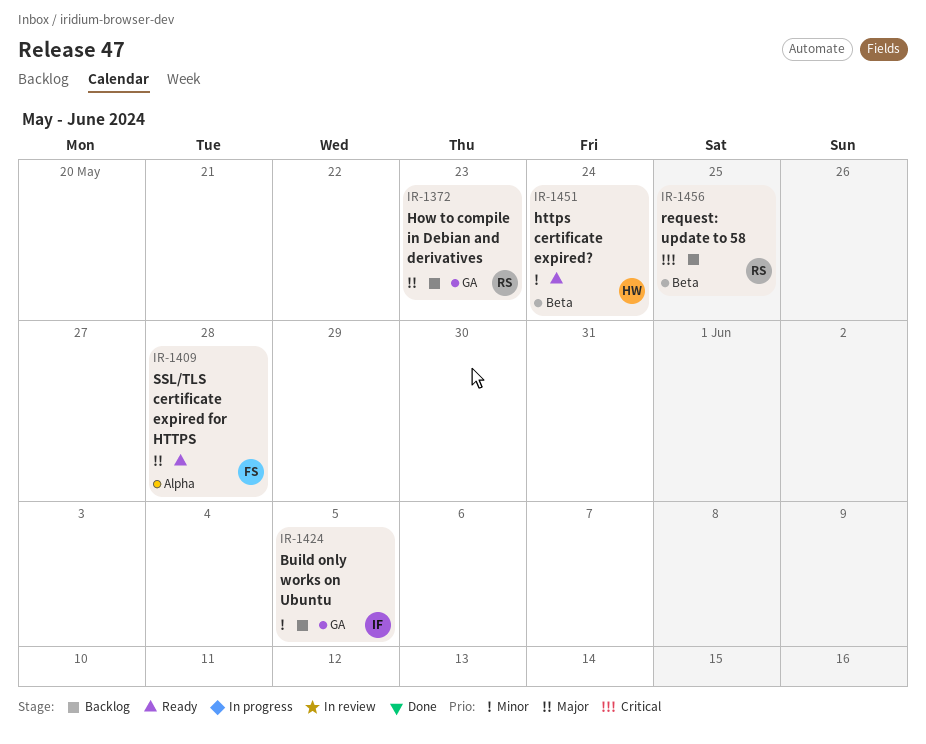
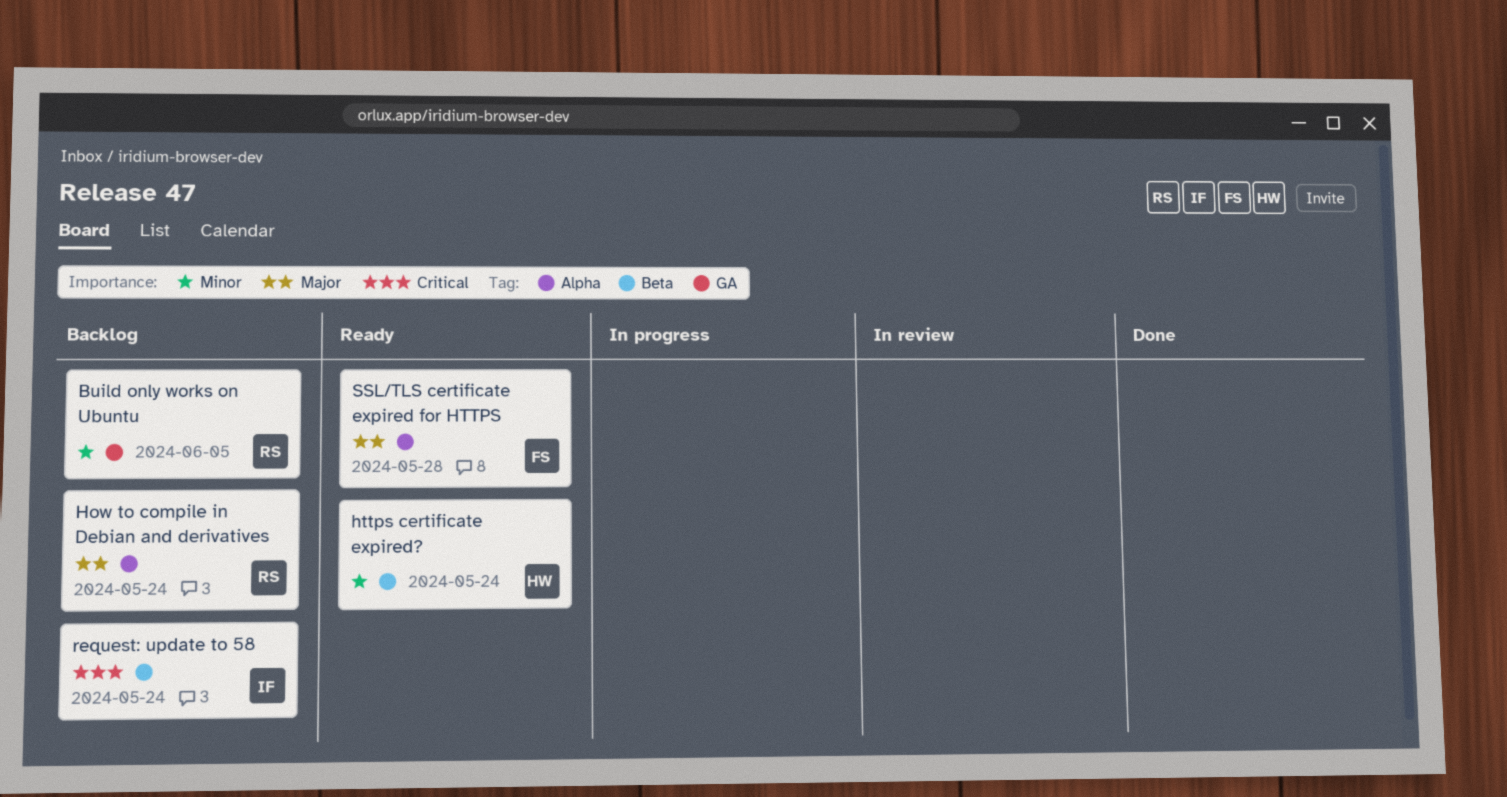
Build only works on Ubuntu, owner: IF -> RS
How to compile in Debian and derivatives, label: GA -> Alpha
How to compile in Debian and derivatives, due: May 23 -> May 24
request: update to 58, owner: RS -> IF
request: update to 58, due: May 25 -> May 24

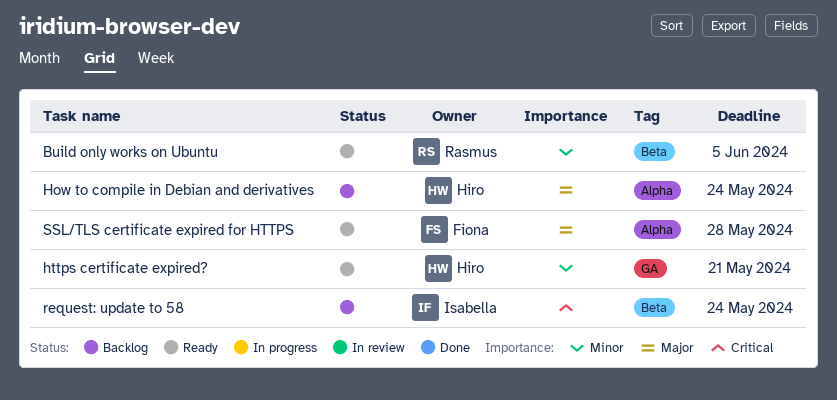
Build only works on Ubuntu, status: Backlog -> Ready
Build only works on Ubuntu, label: GA -> Beta
How to compile in Debian and derivatives, owner: Rasmus -> Hiro
https certificate expired?, label: Beta -> GA
https certificate expired?, due: May 24 -> May 21

